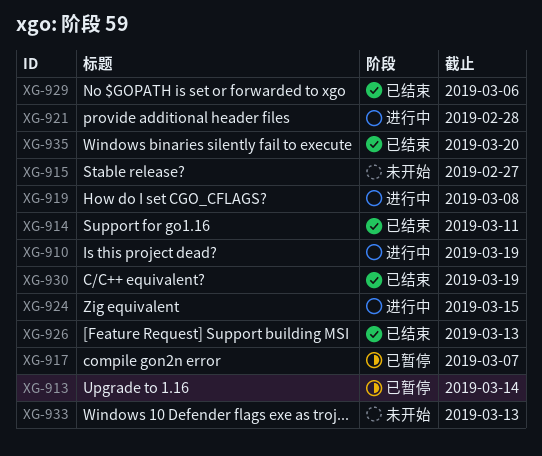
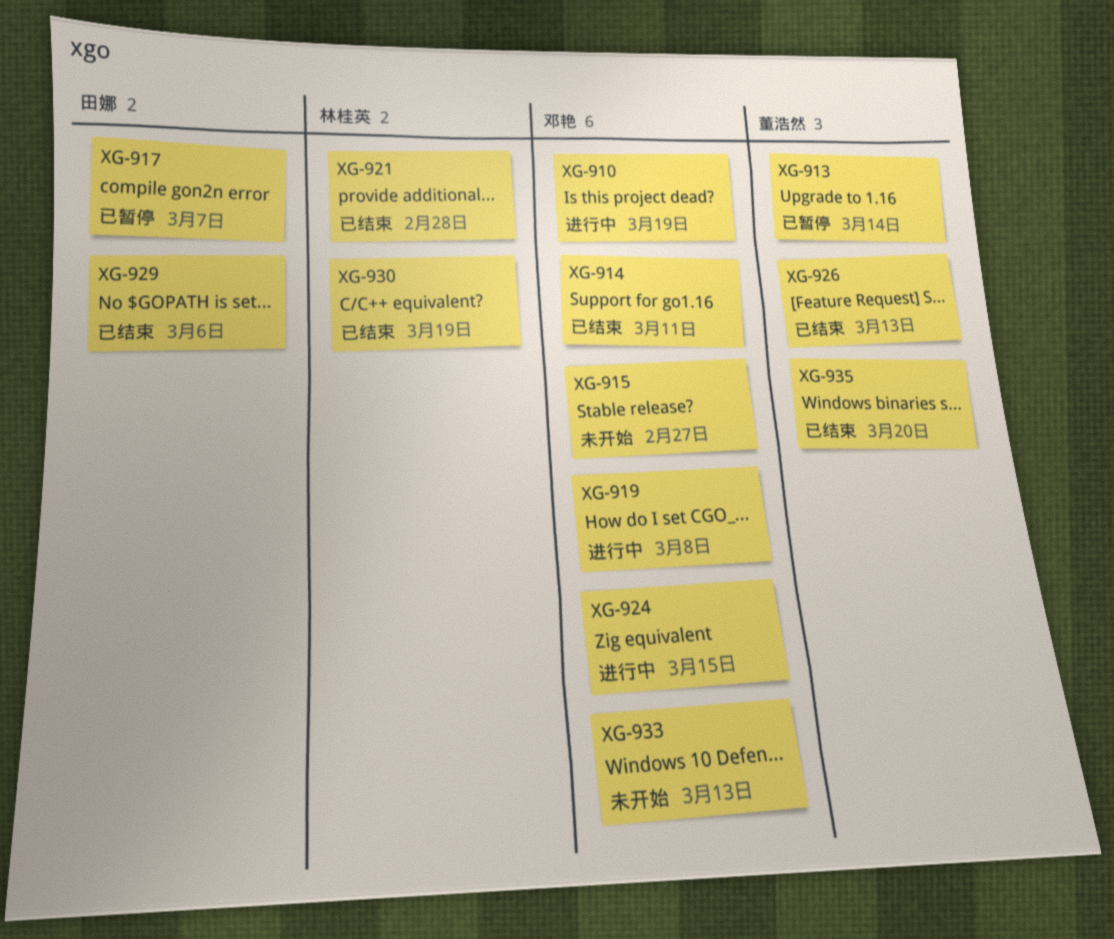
XG-921, status: 进行中 -> 已结束

